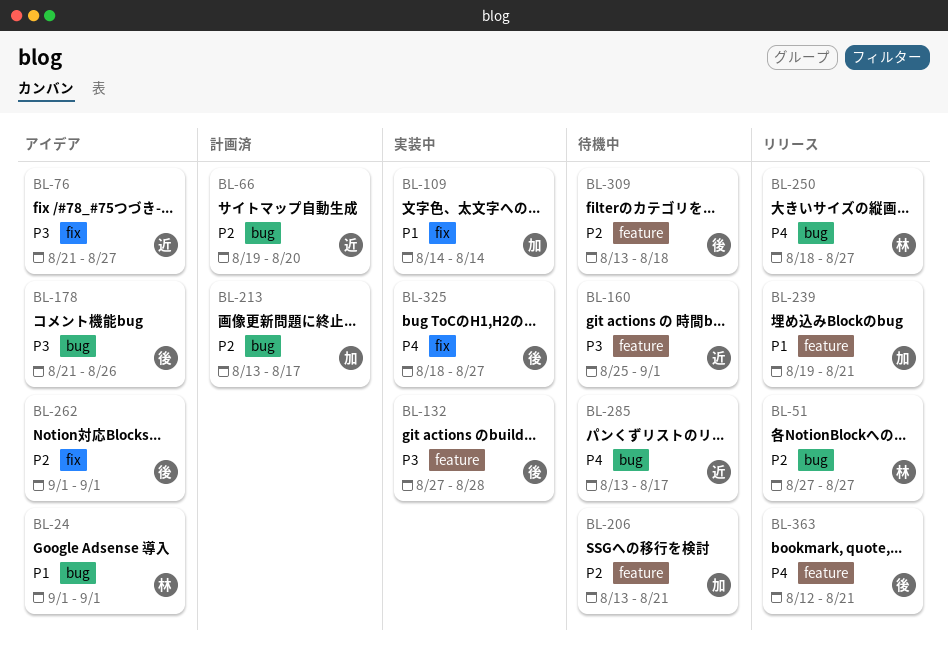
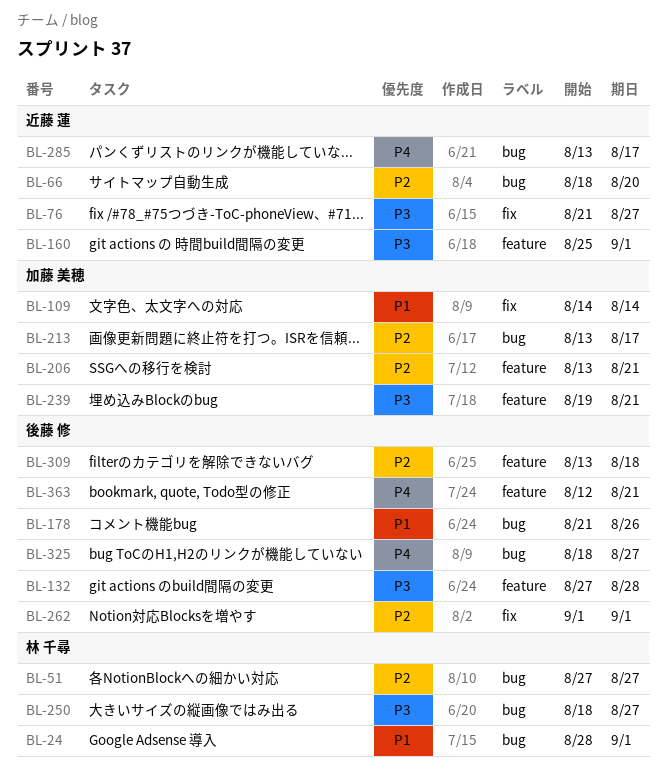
BL-24, start: Sep 1 -> Aug 28
BL-66, start: Aug 19 -> Aug 18
BL-178, priority: P3 -> P1
BL-239, priority: P1 -> P3
BL-250, priority: P4 -> P3
BL-325, label: fix -> bug

